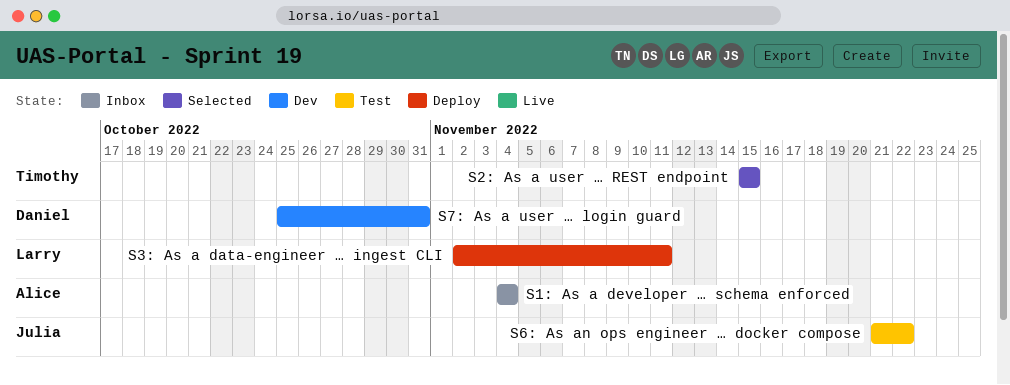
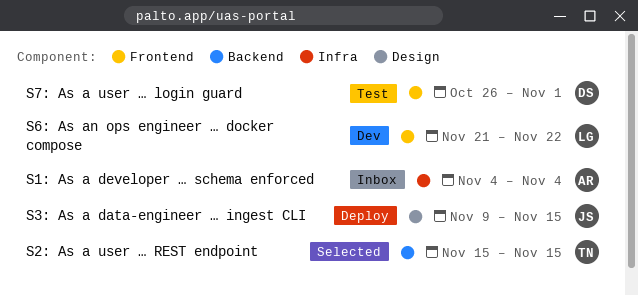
S3: As a data-engineer … ingest CLI, owner: Larry -> Julia
S3: As a data-engineer … ingest CLI, start: Nov 2 -> Nov 9
S3: As a data-engineer … ingest CLI, due: Nov 11 -> Nov 15
S6: As an ops engineer … docker compose, status: Test -> Dev
S6: As an ops engineer … docker compose, owner: Julia -> Larry
S7: As a user … login guard, status: Dev -> Test
S7: As a user … login guard, start: Oct 25 -> Oct 26
S7: As a user … login guard, due: Oct 31 -> Nov 1

